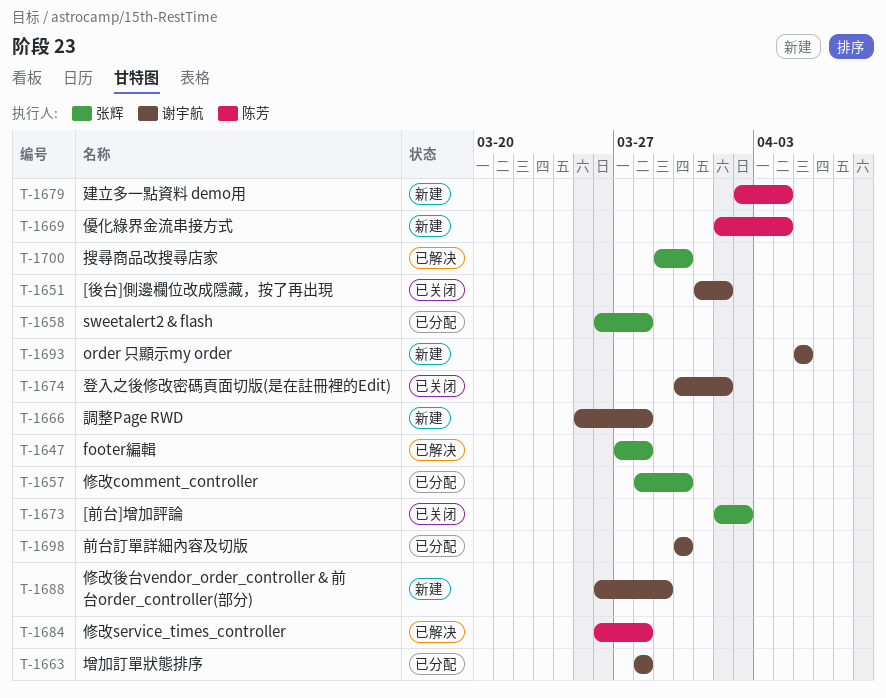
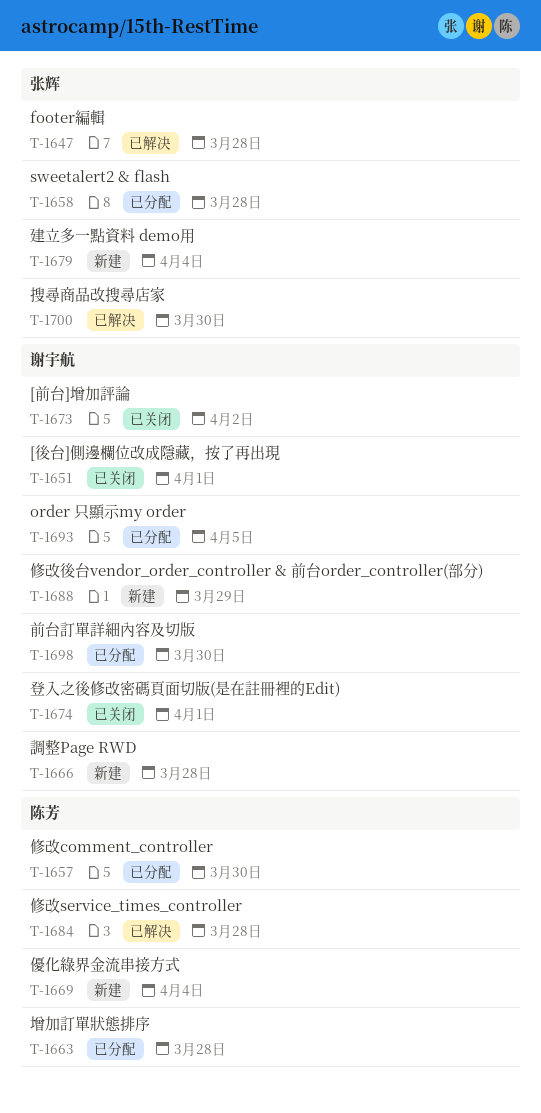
T-1657, owner: 张辉 -> 陈芳
T-1663, owner: 谢宇航 -> 陈芳
T-1673, owner: 张辉 -> 谢宇航
T-1679, owner: 陈芳 -> 张辉
T-1693, status: 新建 -> 已分配

